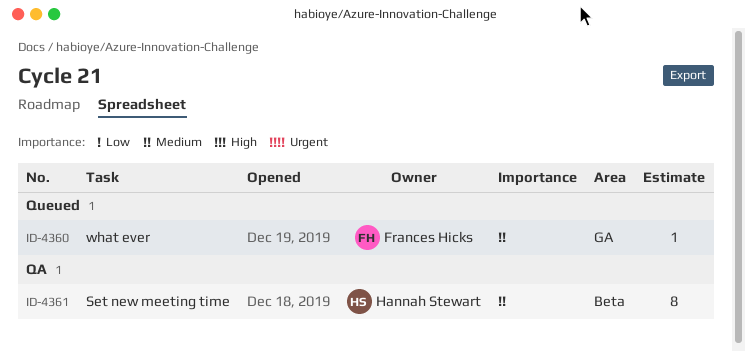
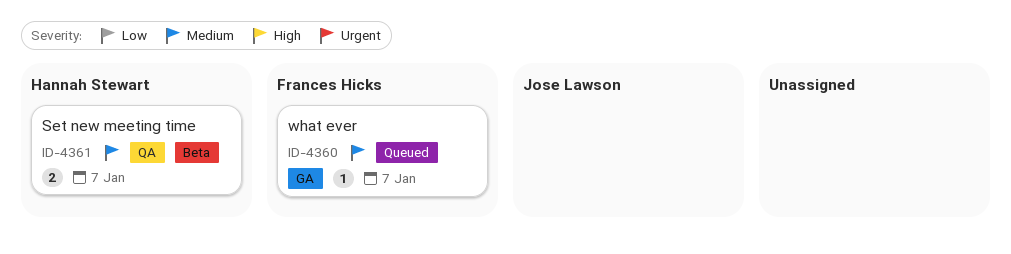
ID-4361, estimate: 8 -> 2

